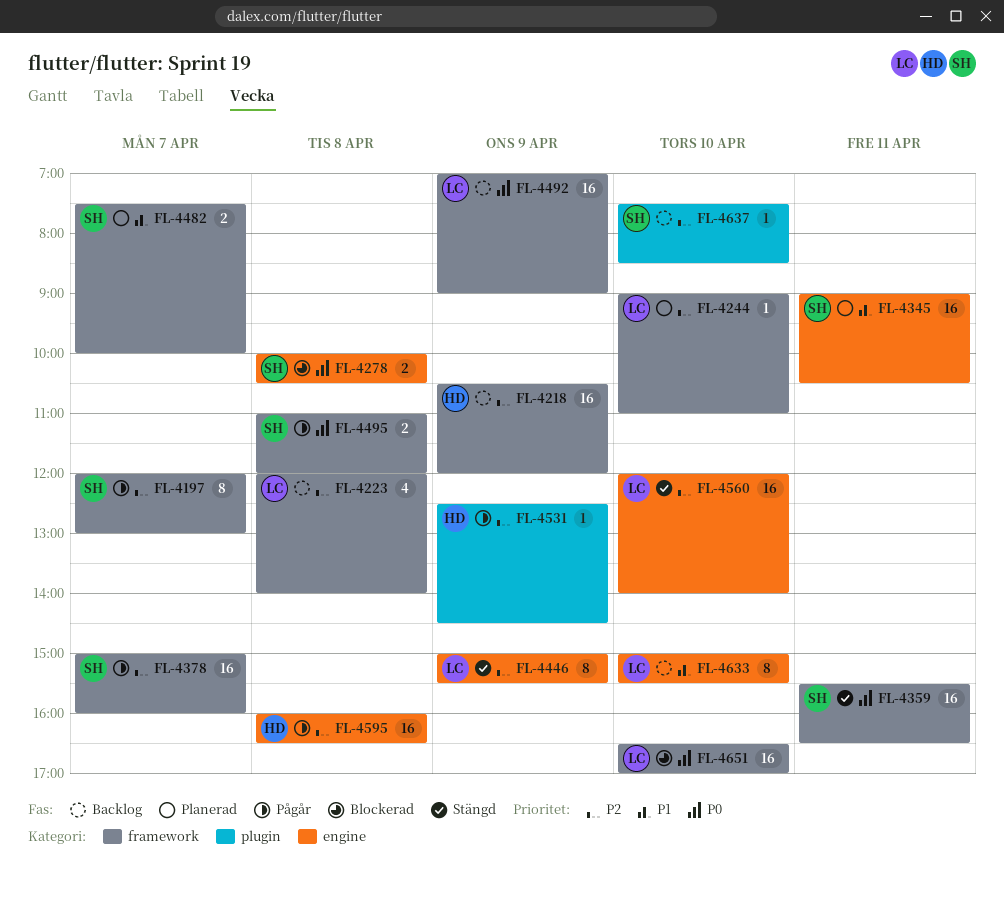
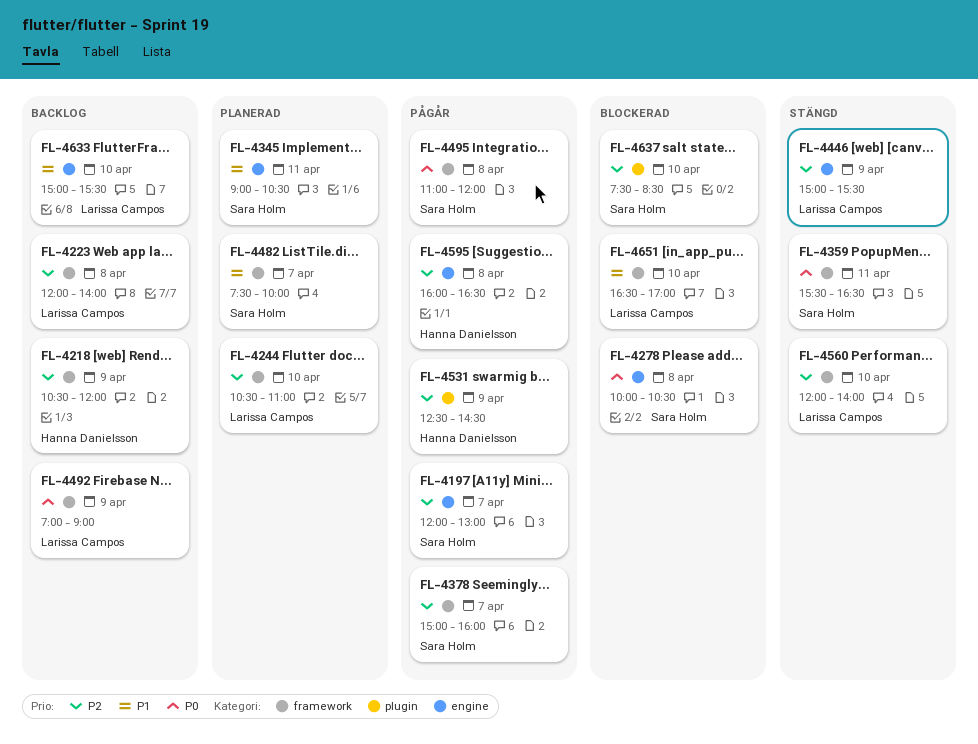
FL-4197, label: framework -> engine
FL-4244, begins: 09:00 -> 10:30
FL-4560, label: engine -> framework
FL-4637, status: Backlog -> Blockerad
FL-4651, priority: P0 -> P1

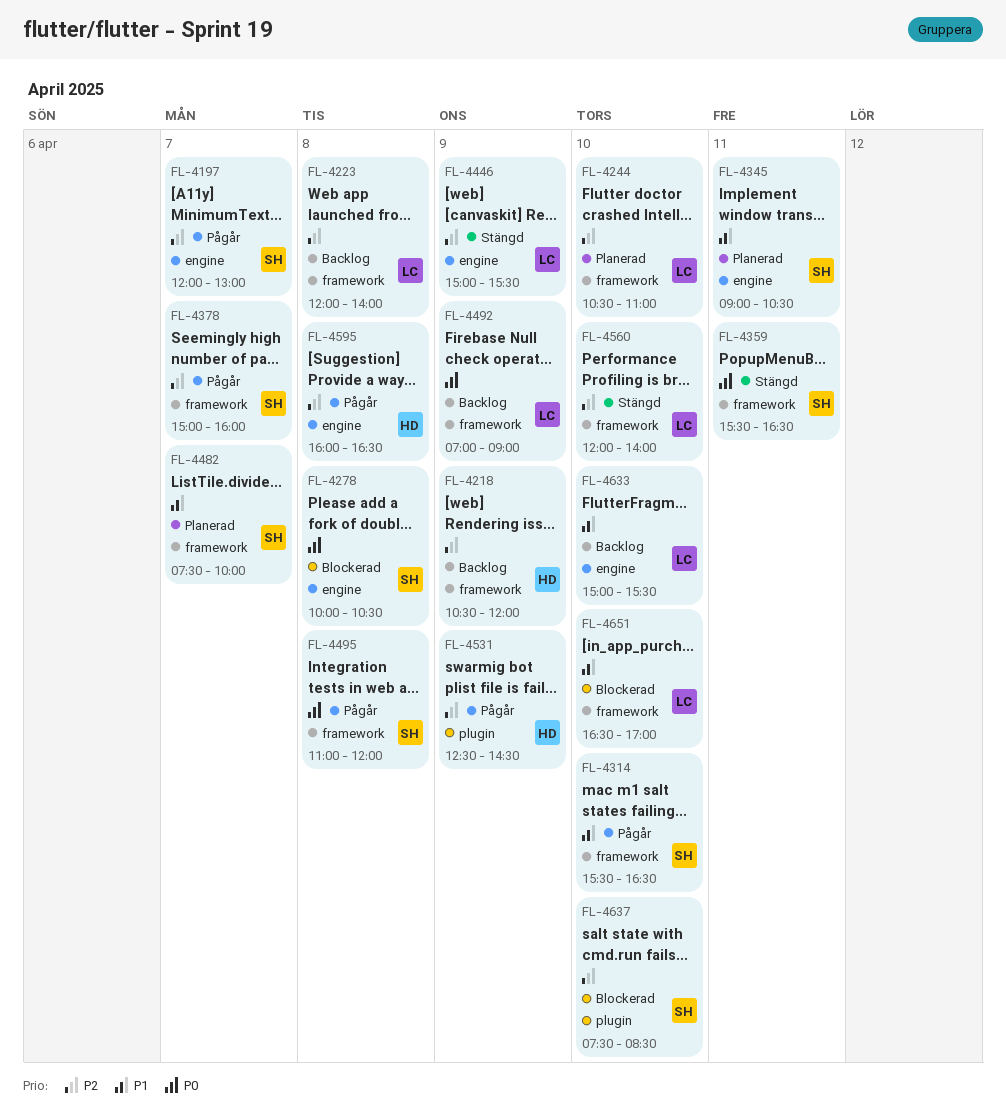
FL-4314: none -> present

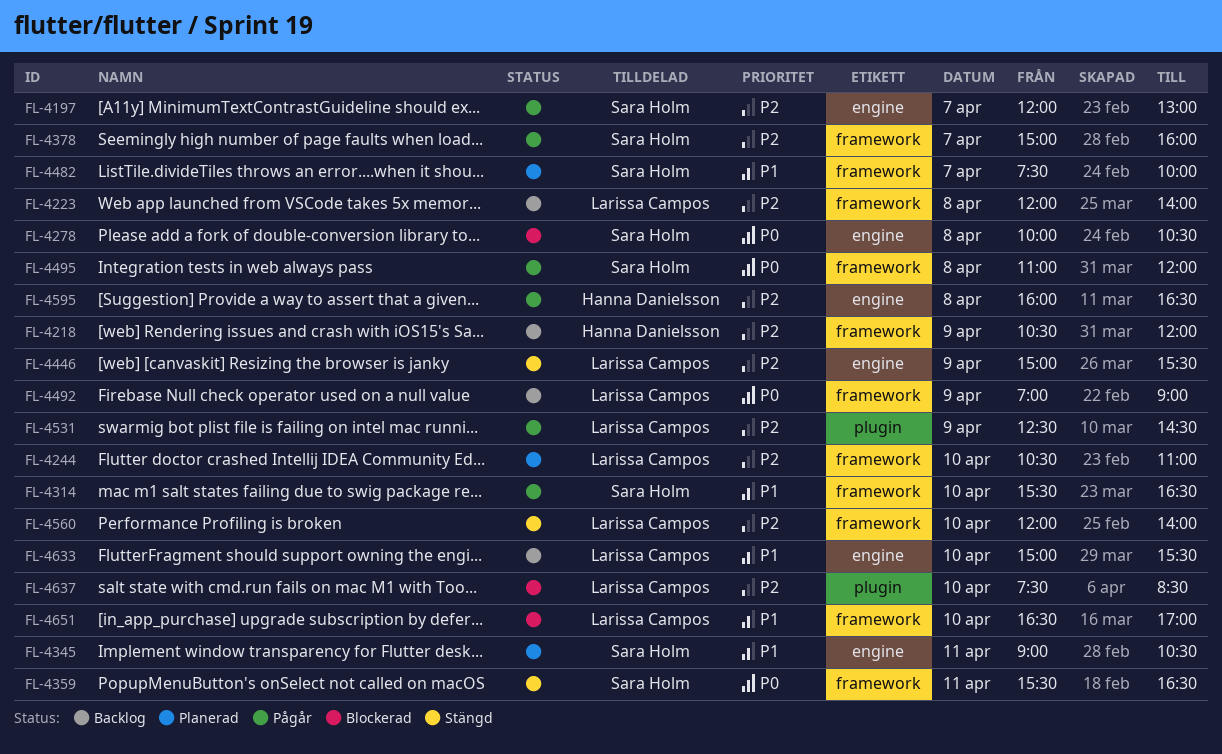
FL-4531, owner: Hanna Danielsson -> Larissa Campos
FL-4637, owner: Sara Holm -> Larissa Campos

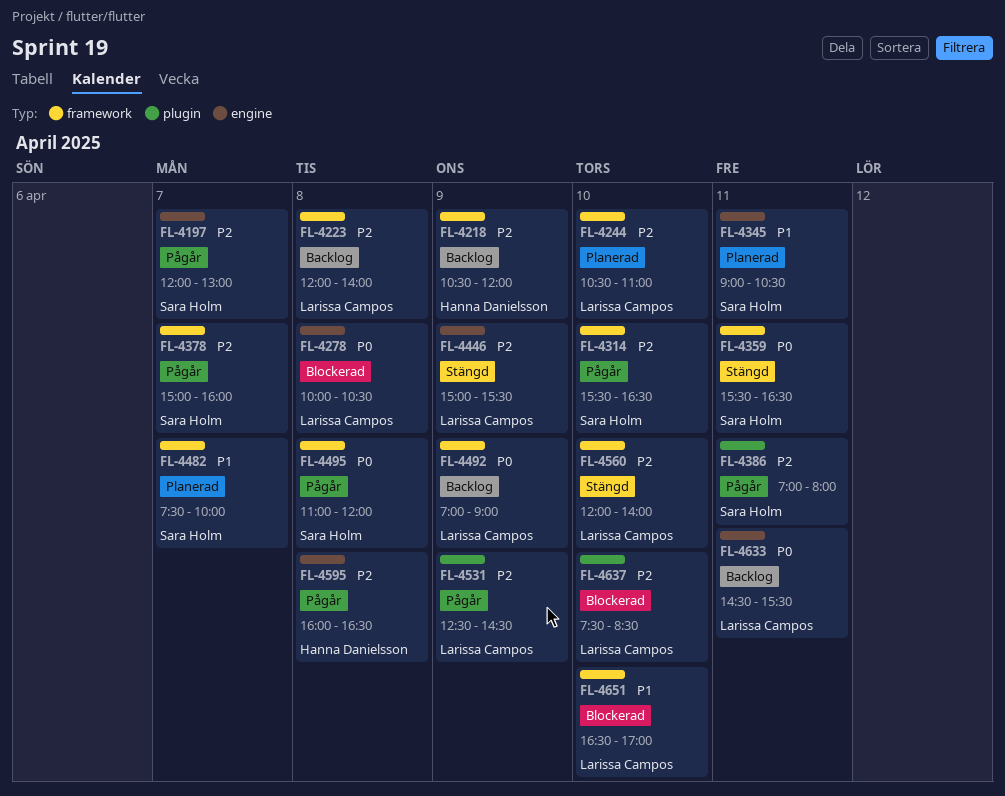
FL-4278, owner: Sara Holm -> Larissa Campos
FL-4314, priority: P1 -> P2
FL-4386: none -> present
FL-4633, priority: P1 -> P0
FL-4633, day: Apr 10 -> Apr 11
FL-4633, begins: 15:00 -> 14:30

